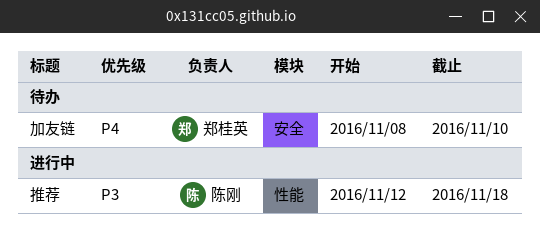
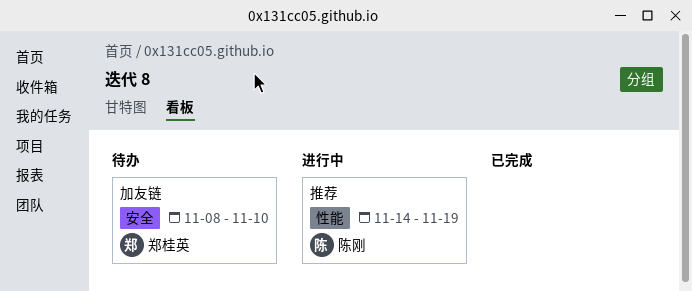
推荐, start: Nov 12 -> Nov 14
推荐, due: Nov 18 -> Nov 19

